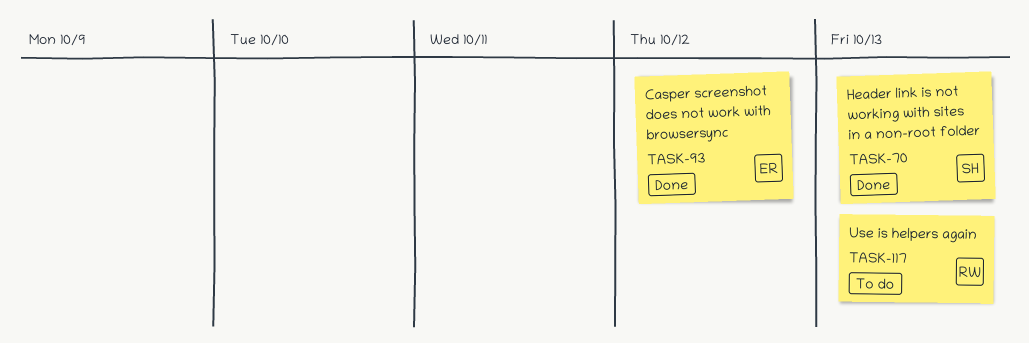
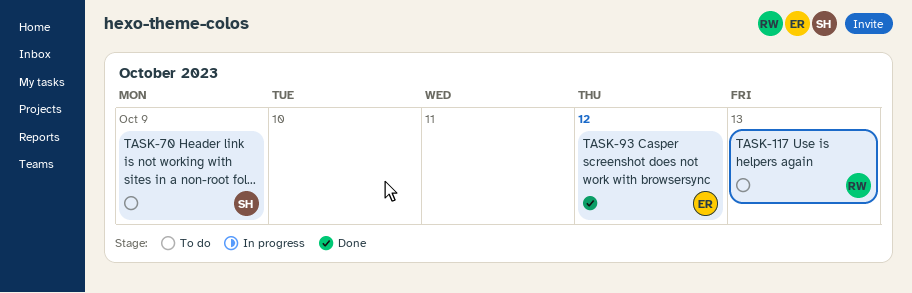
TASK-70, status: Done -> To do
TASK-70, due: Oct 13 -> Oct 9

